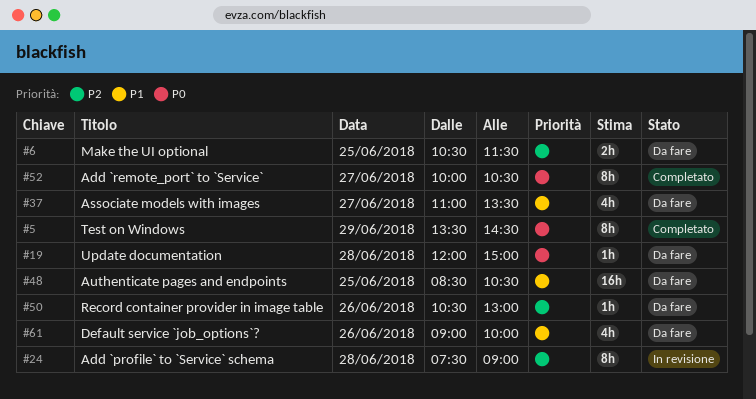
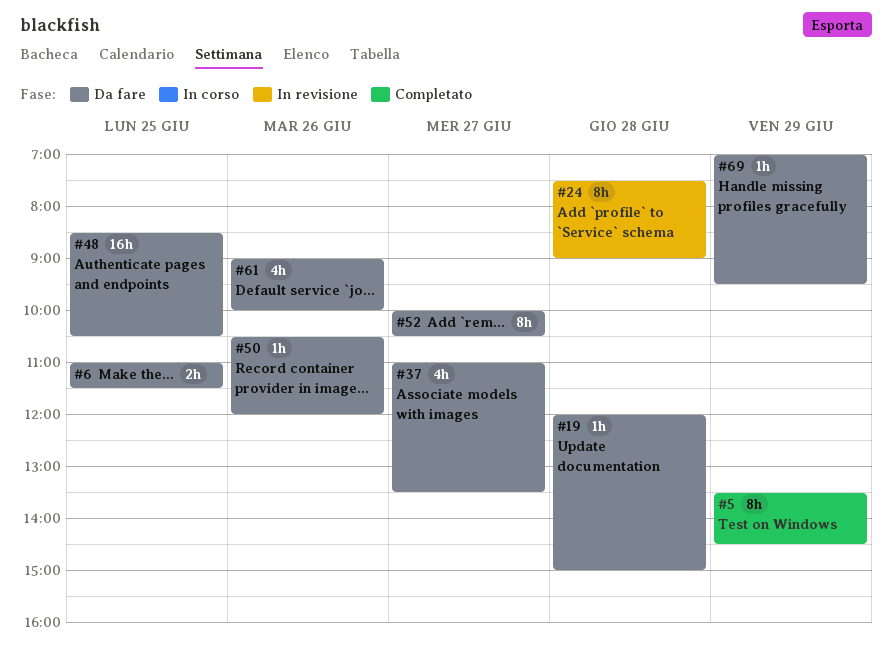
#6, begins: 10:30 -> 11:00
#50, ends: 13:00 -> 12:00
#52, status: Completato -> Da fare
#69: none -> present

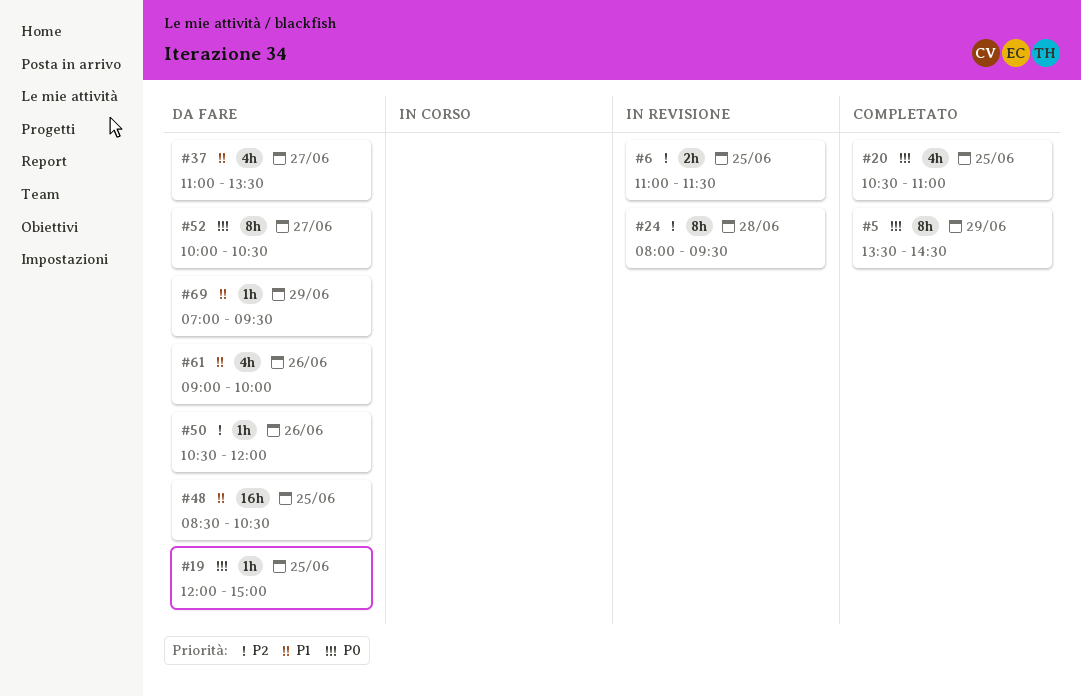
#6, status: Da fare -> In revisione
#19, day: Jun 28 -> Jun 25
#20: none -> present
#24, begins: 07:30 -> 08:00
#24, ends: 09:00 -> 09:30

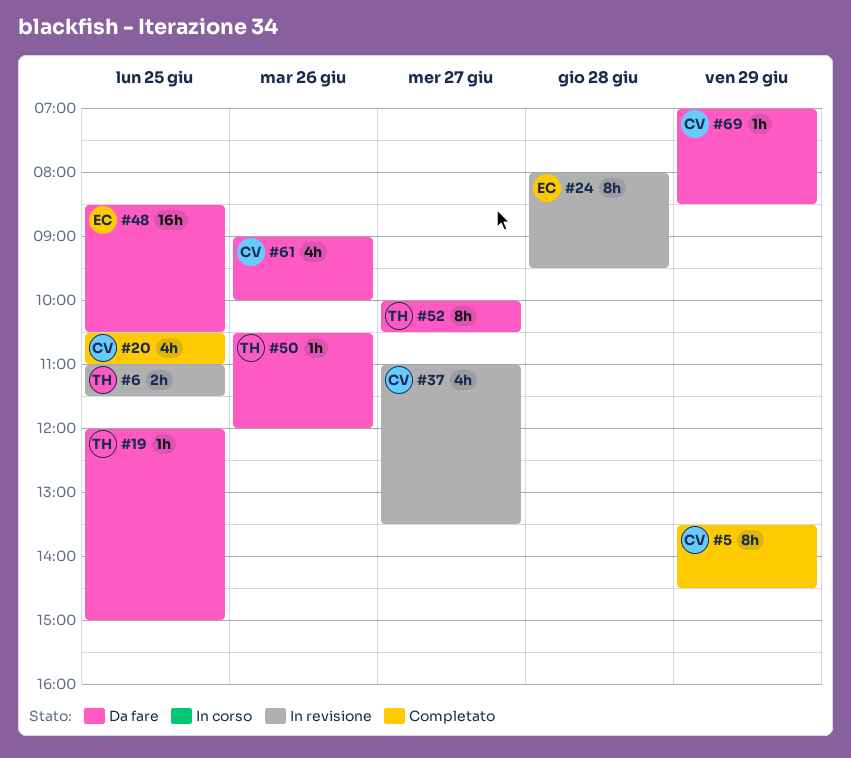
#37, status: Da fare -> In revisione
#69, ends: 09:30 -> 08:30

